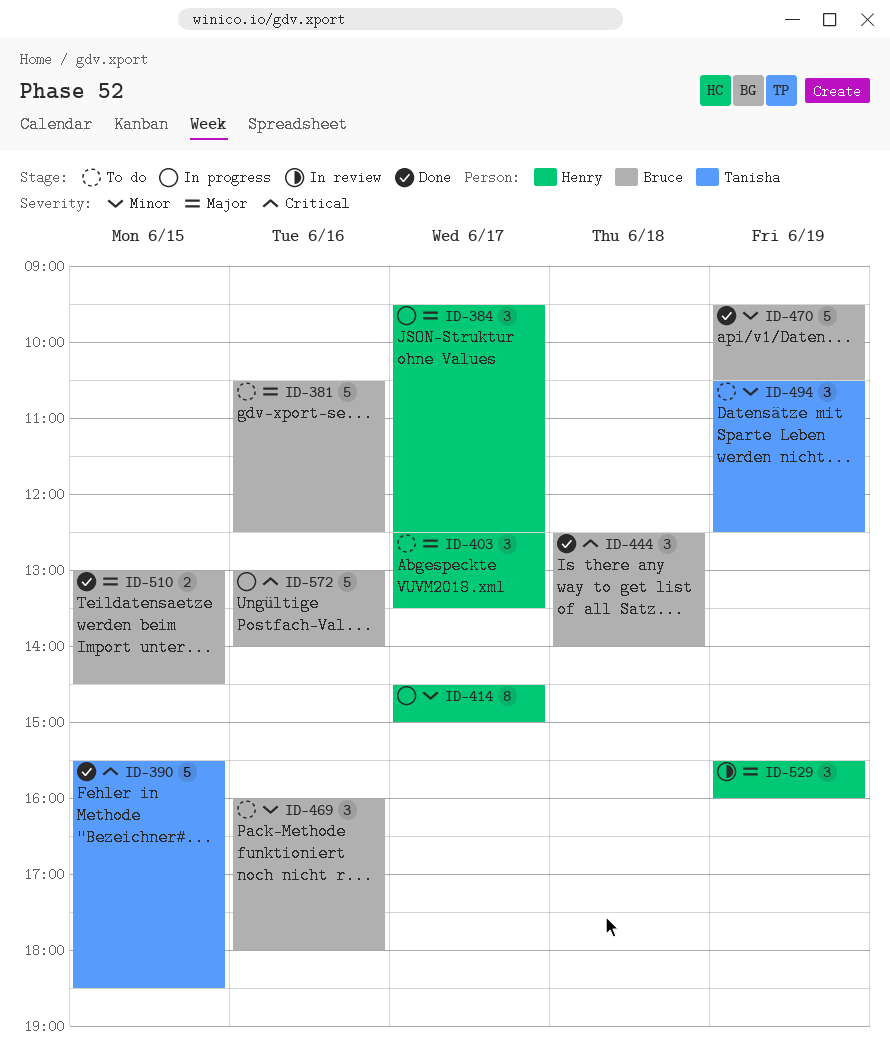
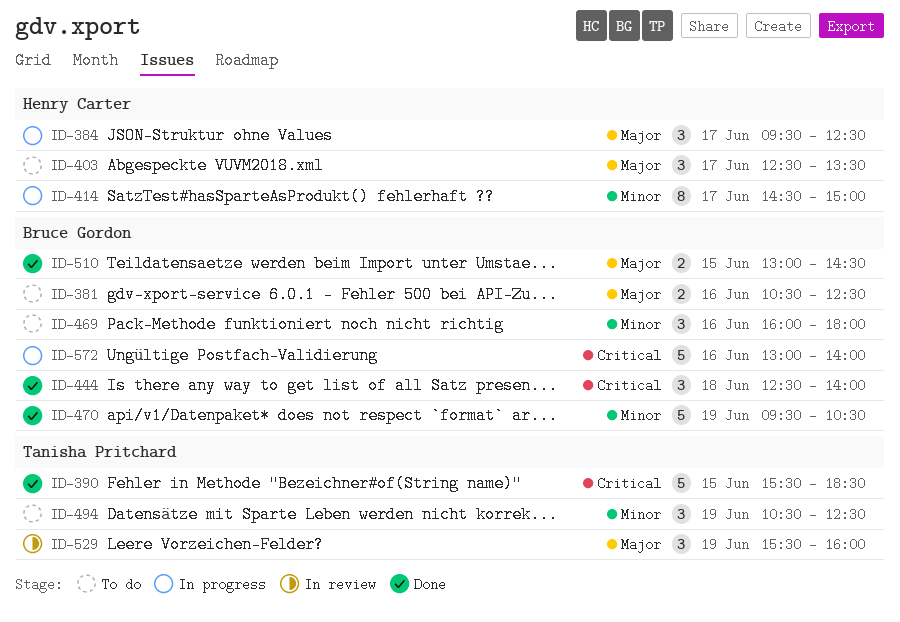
ID-381, estimate: 5 -> 2
ID-529, owner: Henry Carter -> Tanisha Pritchard

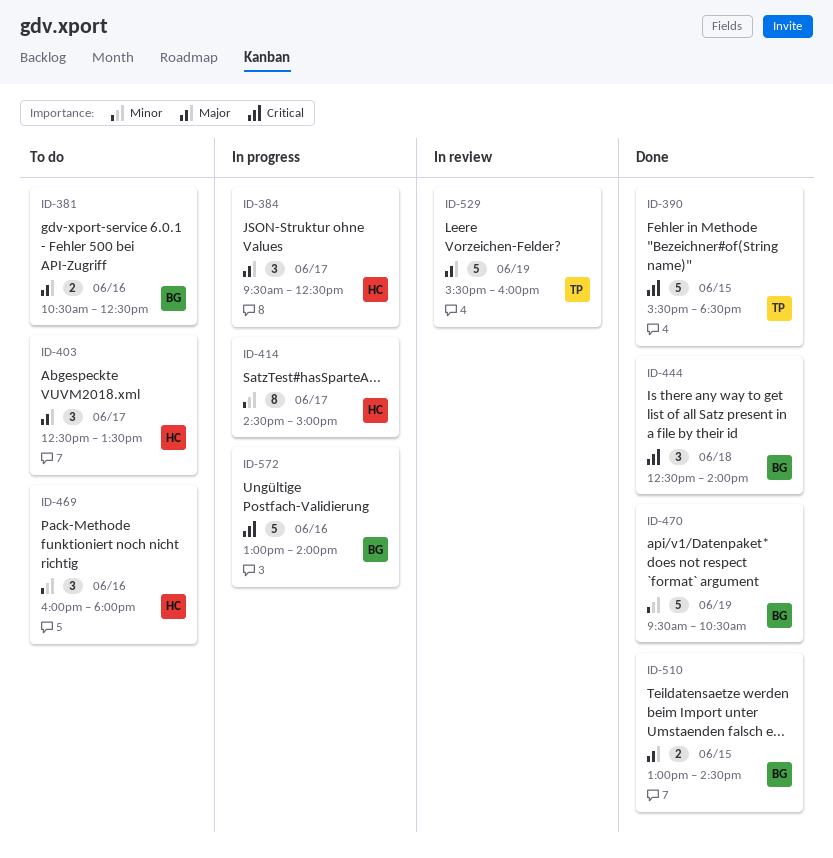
ID-469, owner: Bruce Gordon -> Henry Carter
ID-494: present -> none
ID-529, estimate: 3 -> 5

